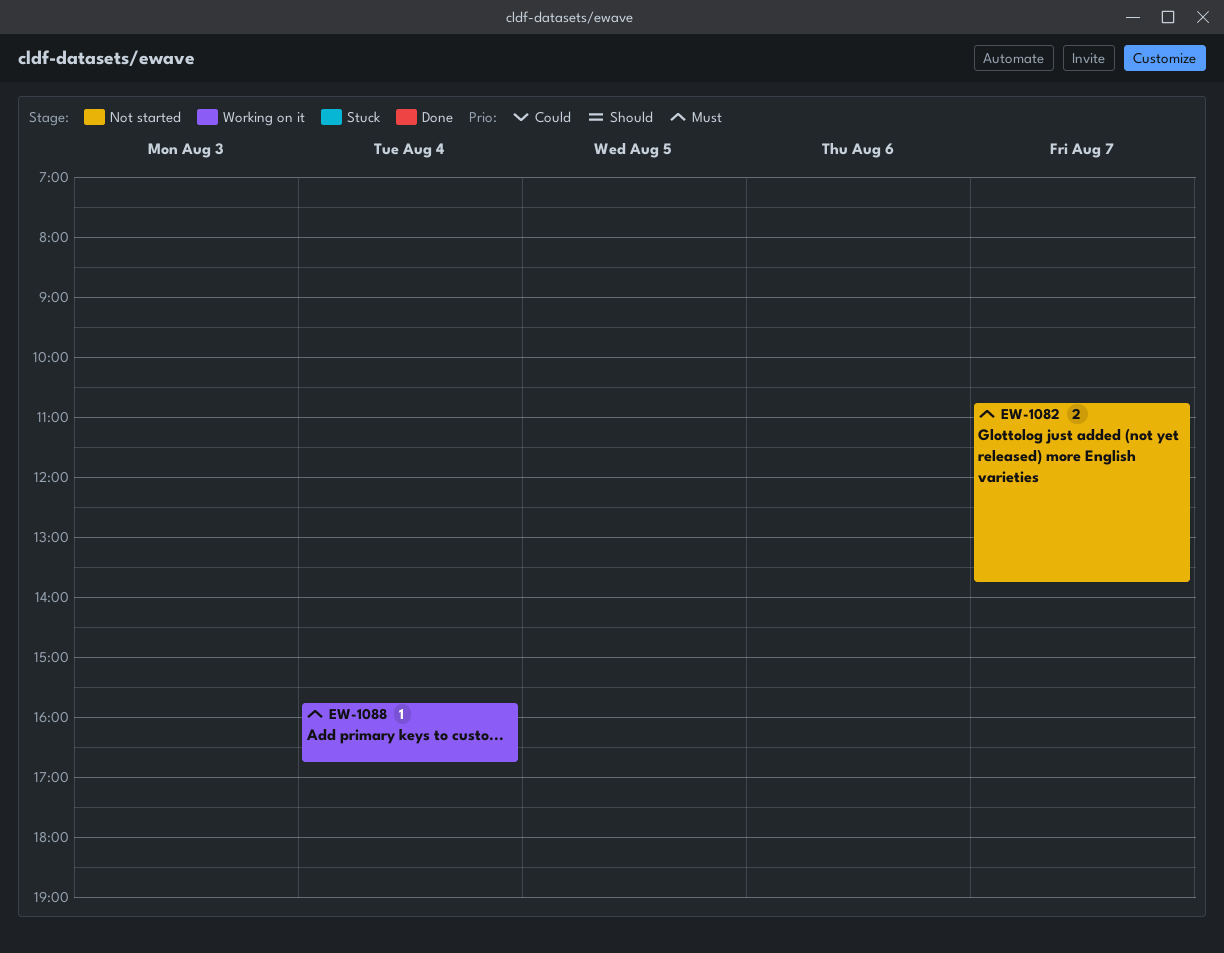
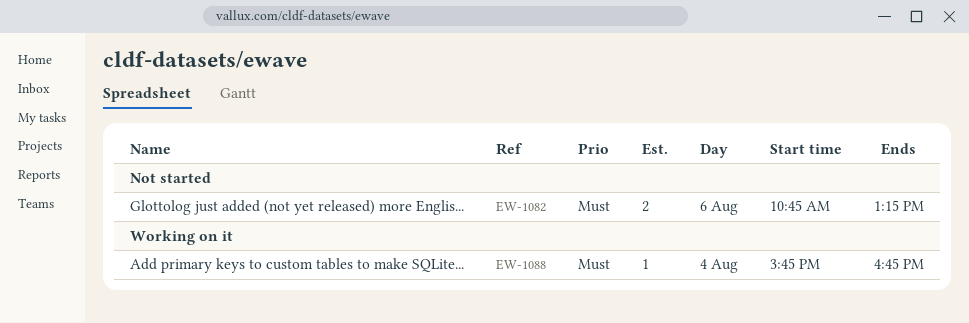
EW-1082, day: Aug 7 -> Aug 6
EW-1082, ends: 13:45 -> 13:15

